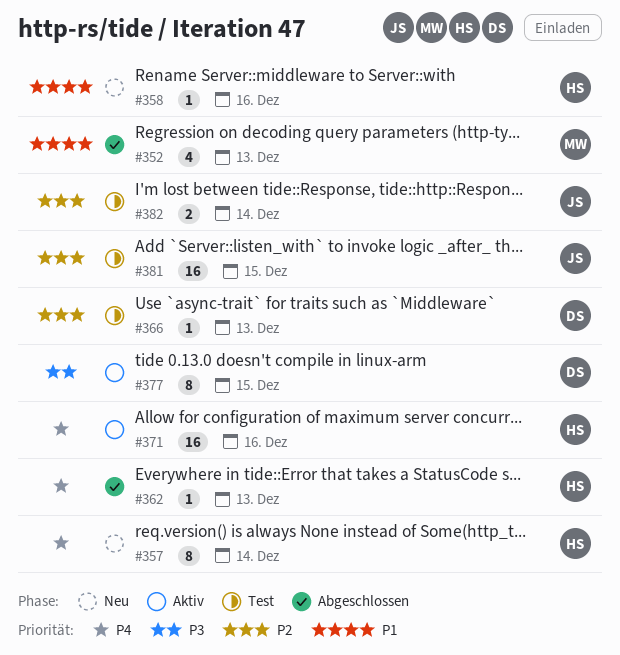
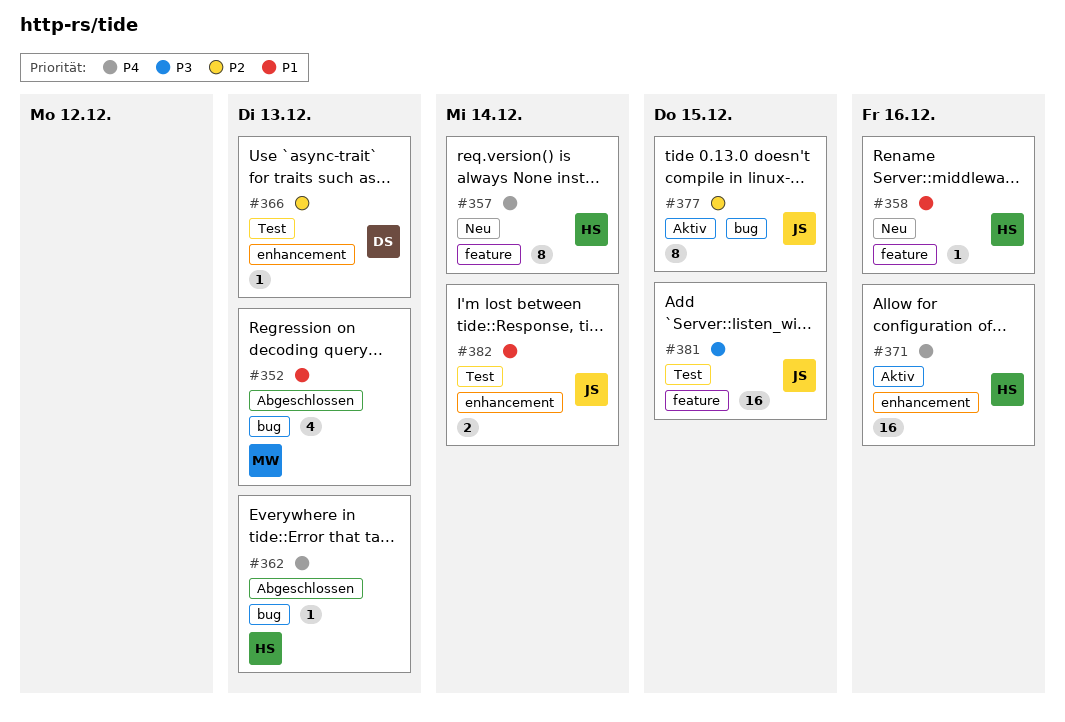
#377, owner: DS -> JS
#377, priority: P3 -> P2
#381, priority: P2 -> P3
#382, priority: P2 -> P1

